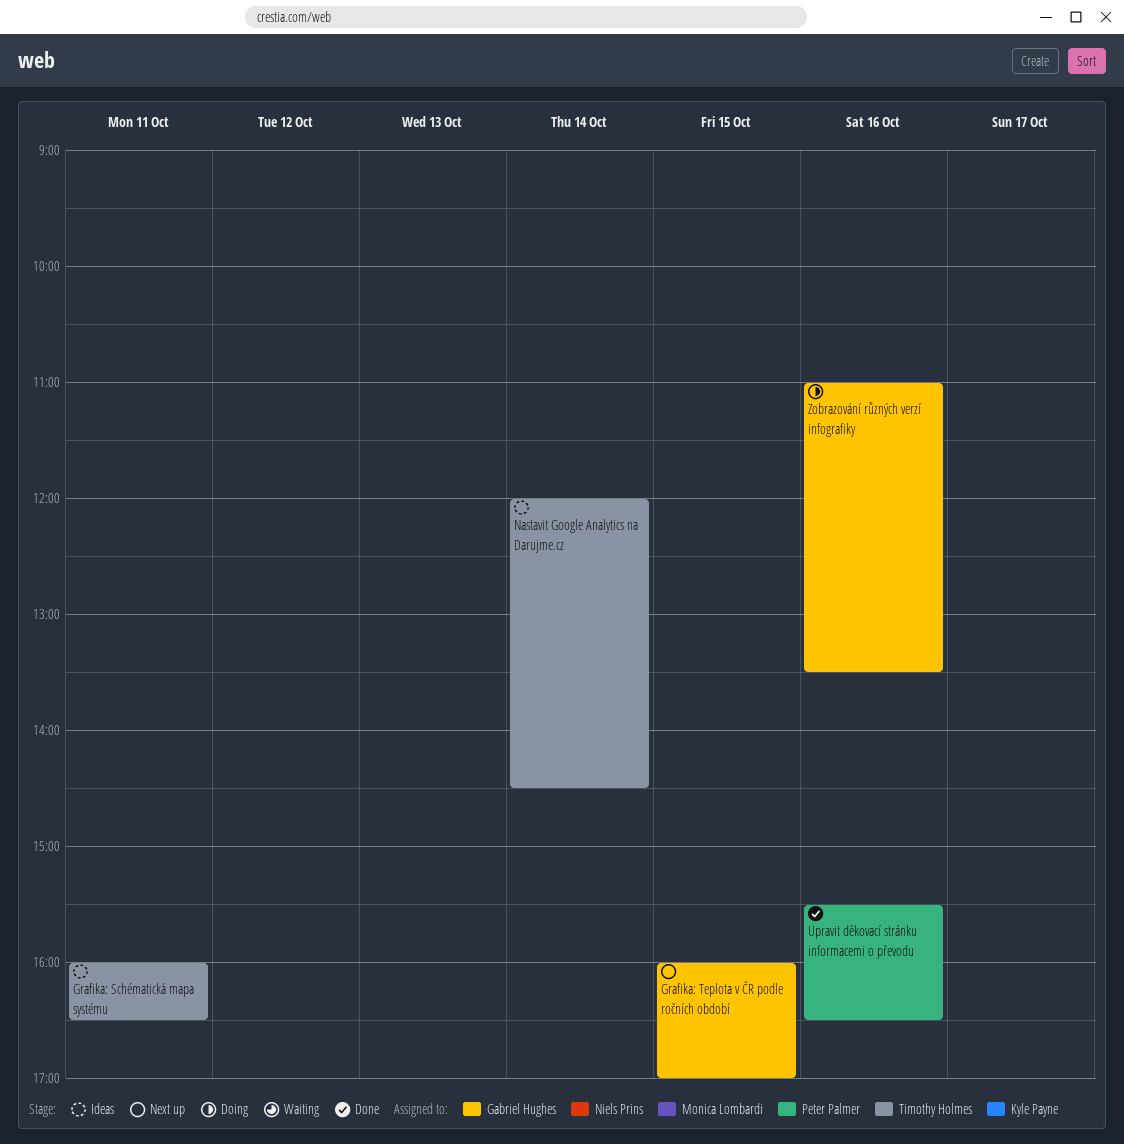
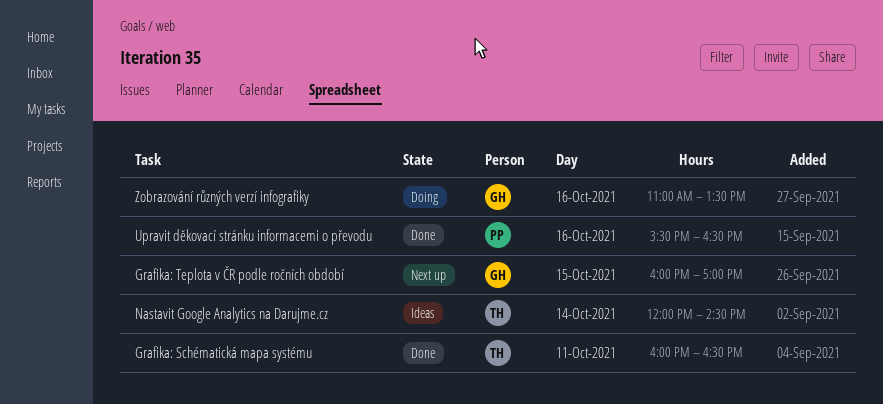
Grafika: Schématická mapa systému, status: Ideas -> Done

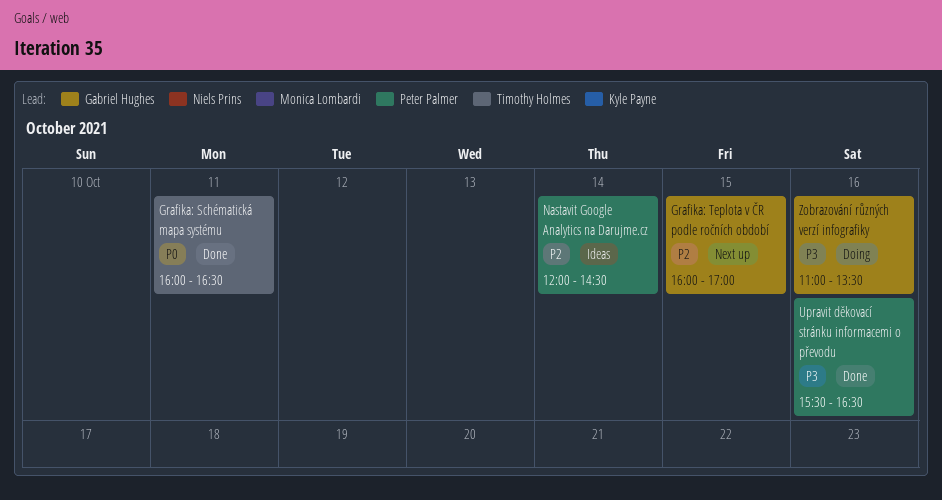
Nastavit Google Analytics na Darujme.cz, owner: Timothy Holmes -> Peter Palmer

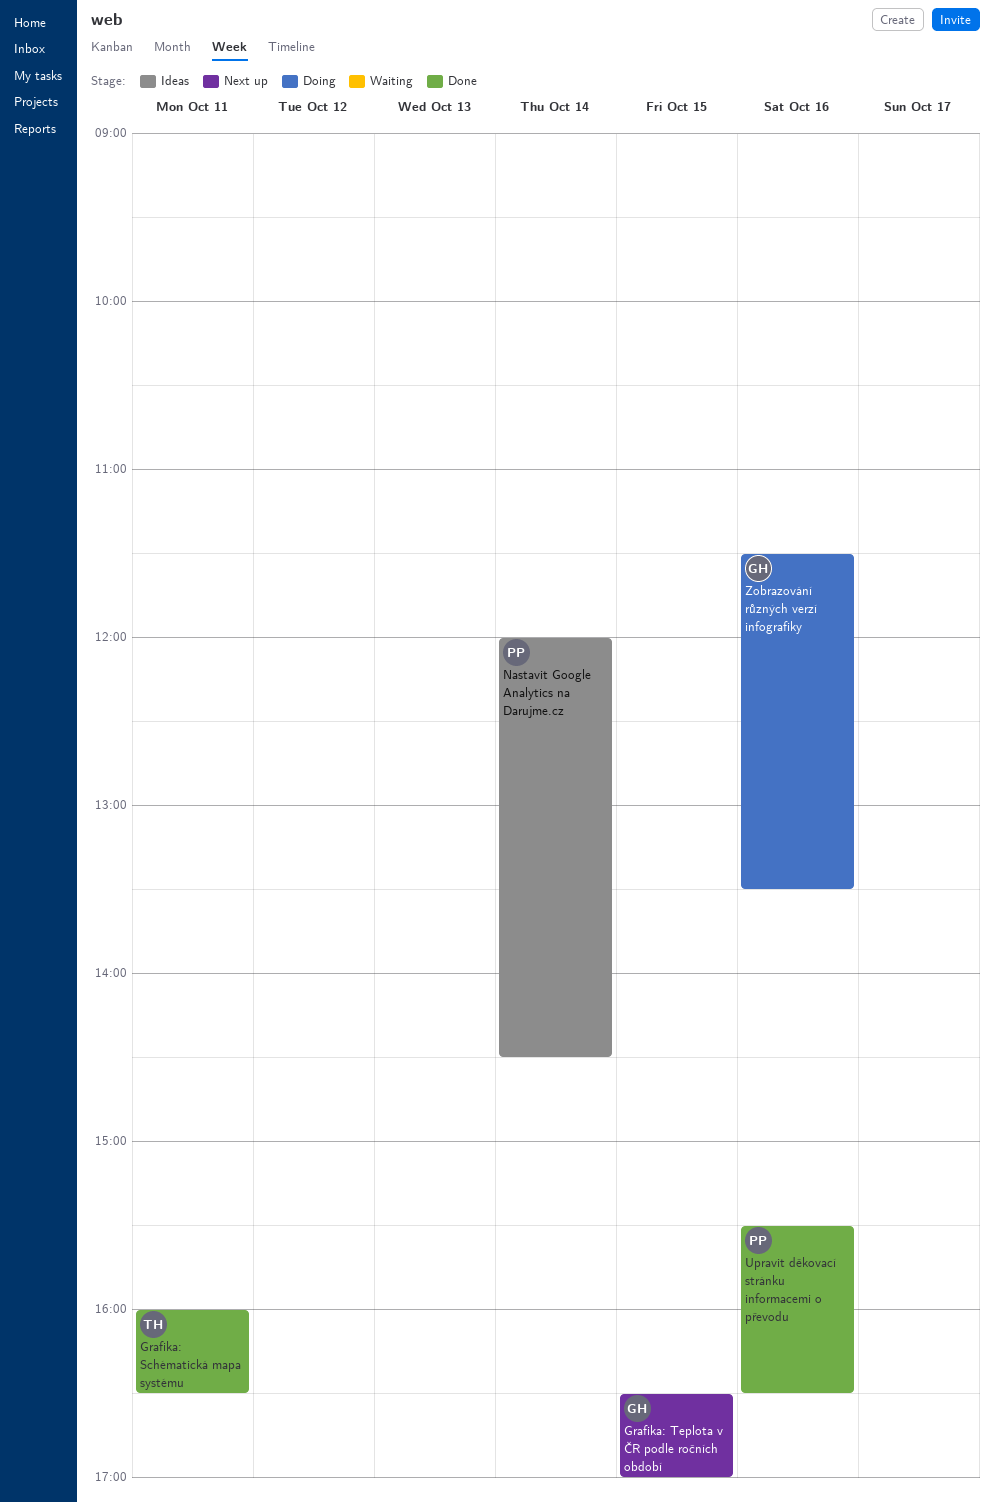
Grafika: Teplota v ČR podle ročních období, begins: 16:00 -> 16:30
Zobrazování různých verzí infografiky, begins: 11:00 -> 11:30

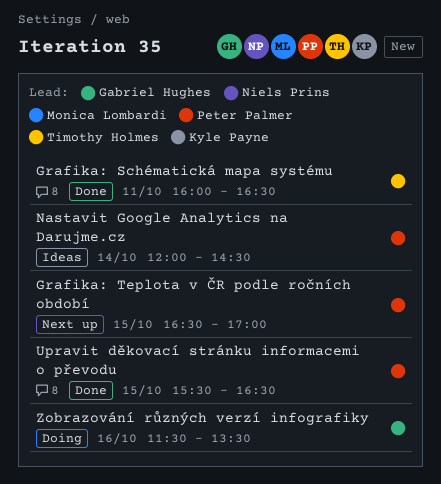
Grafika: Teplota v ČR podle ročních období, owner: Gabriel Hughes -> Peter Palmer
Upravit děkovací stránku informacemi o převodu, day: Oct 16 -> Oct 15

